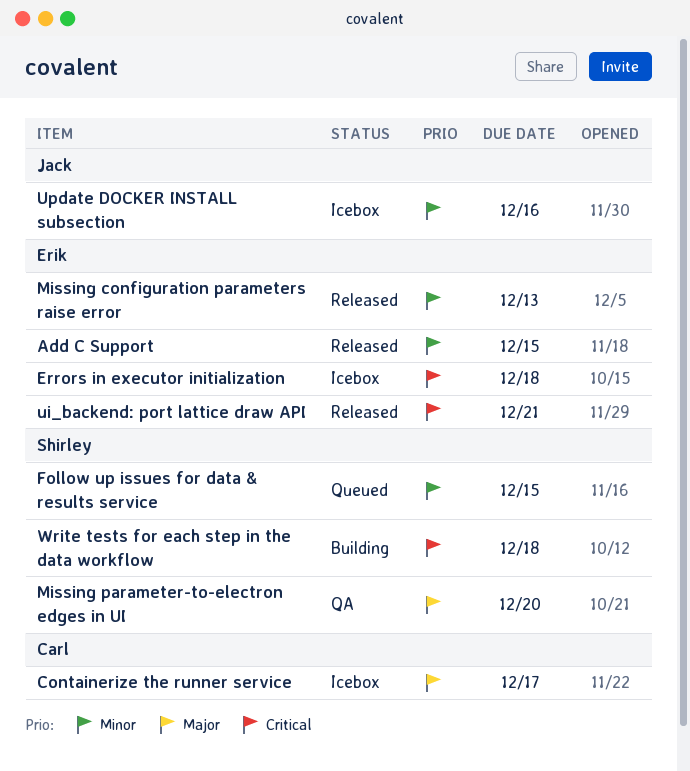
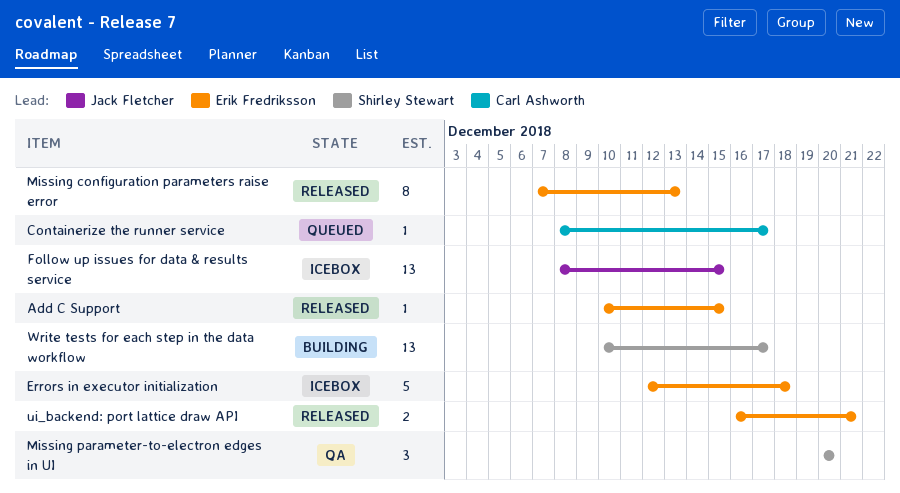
Containerize the runner service, status: Icebox -> Queued
Follow up issues for data & results service, status: Queued -> Icebox
Follow up issues for data & results service, owner: Shirley Stewart -> Jack Fletcher
Update DOCKER INSTALL subsection: present -> none
Write tests for each step in the data workflow, due: Dec 18 -> Dec 17

